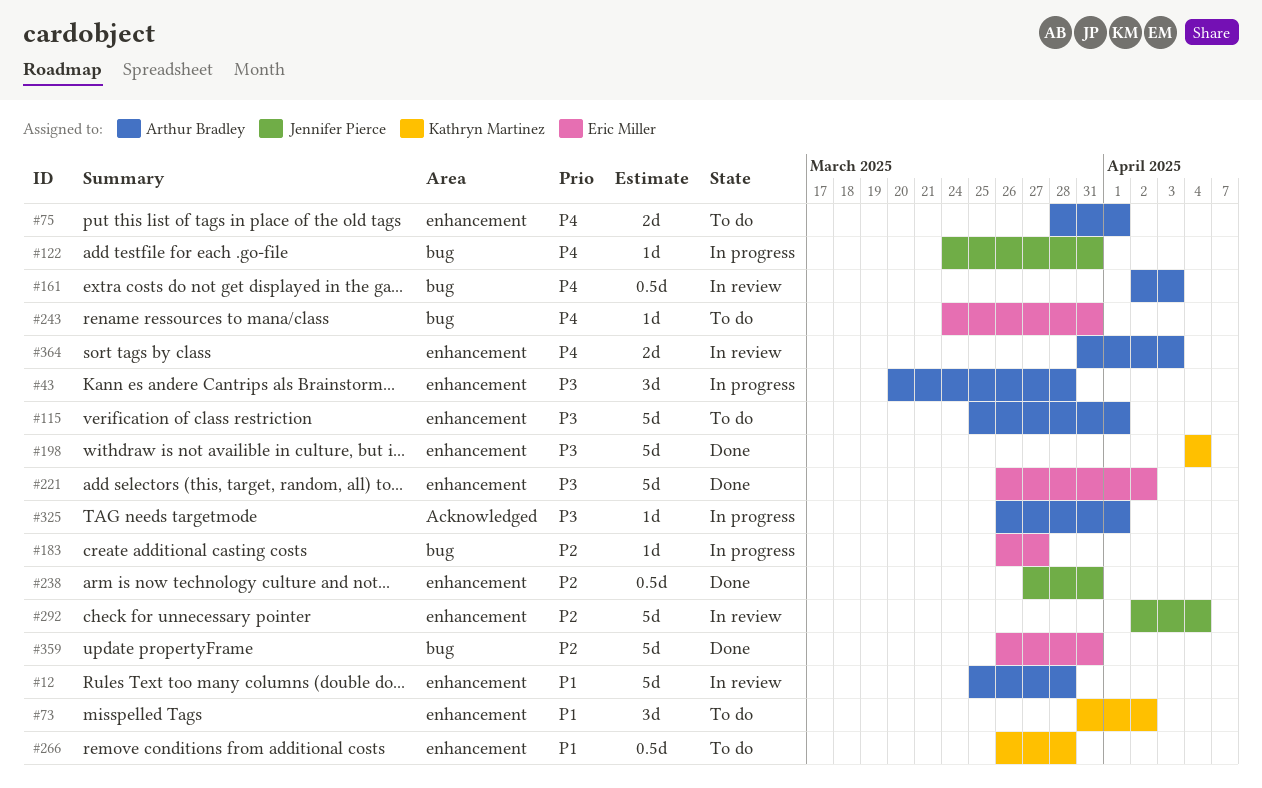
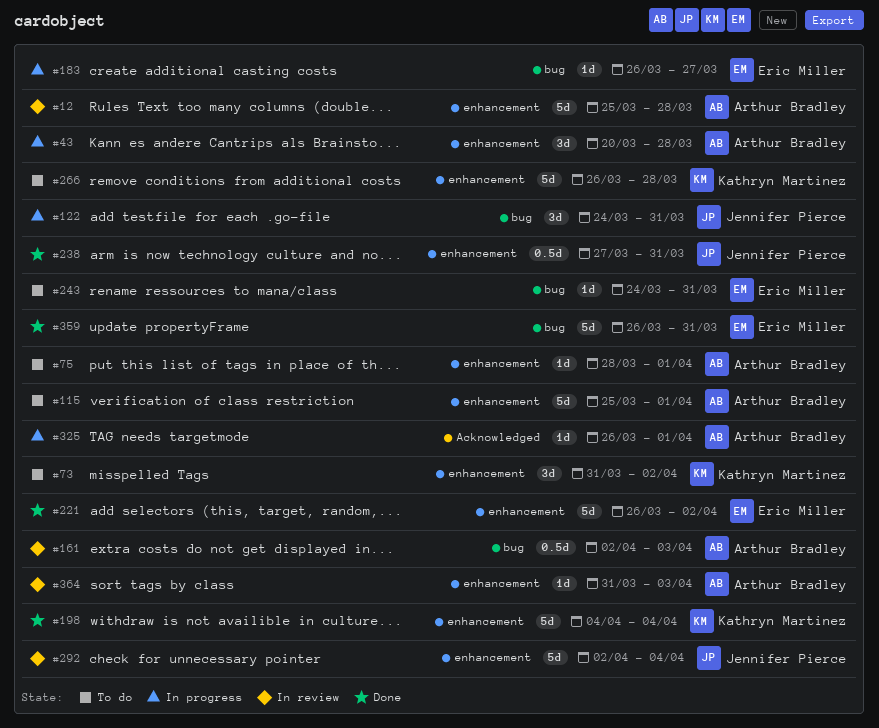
#75, estimate: 2d -> 1d
#122, estimate: 1d -> 3d
#266, estimate: 0.5d -> 5d
#364, estimate: 2d -> 1d

